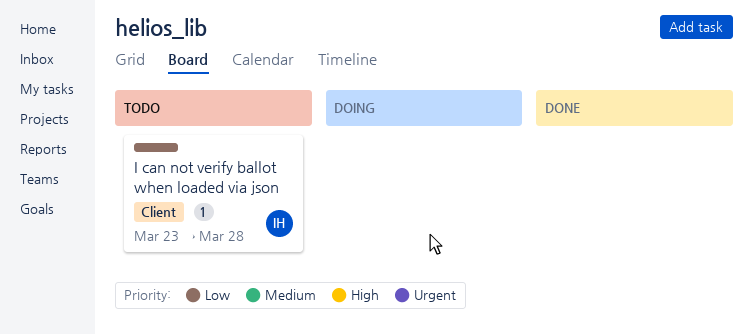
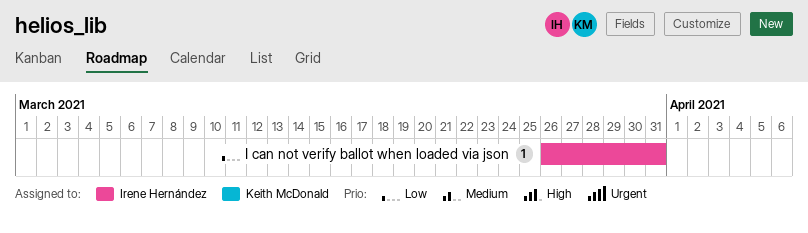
I can not verify ballot when loaded via json, start: Mar 23 -> Mar 26
I can not verify ballot when loaded via json, due: Mar 28 -> Mar 31

